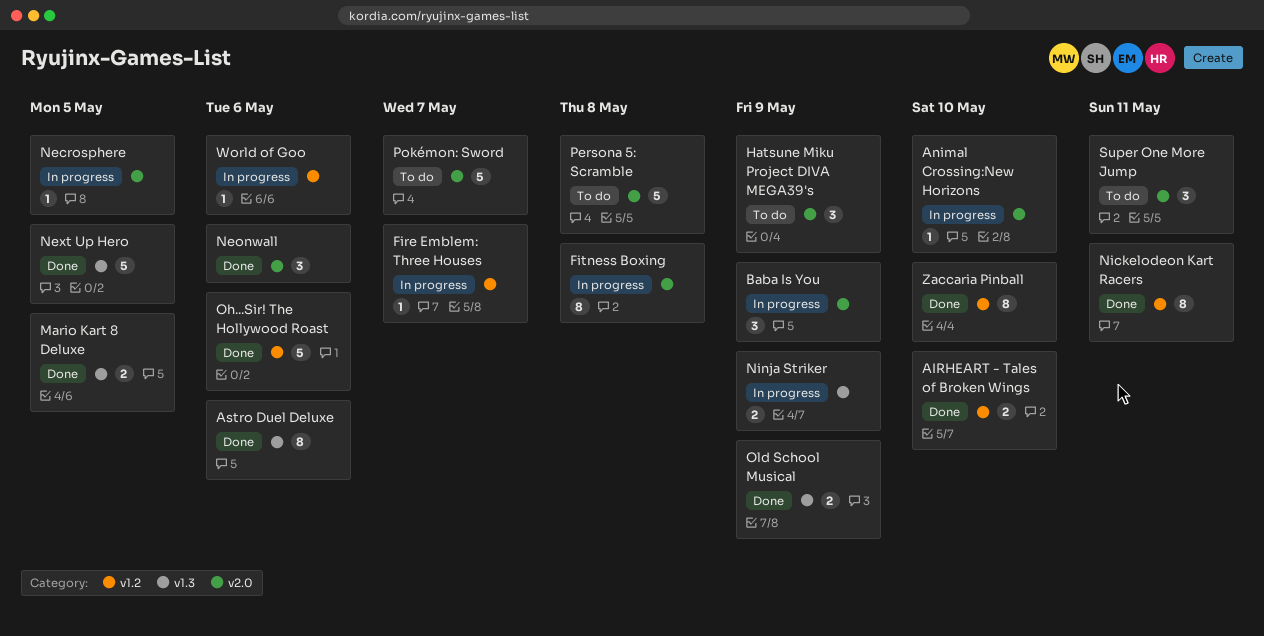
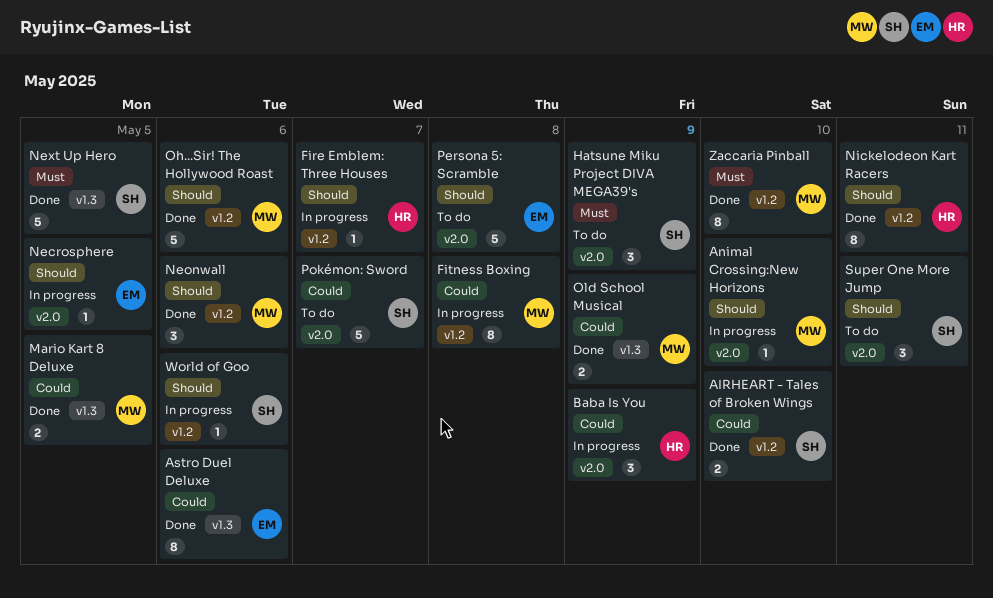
Fitness Boxing, label: v2.0 -> v1.2
Neonwall, label: v2.0 -> v1.2
Ninja Striker: present -> none

